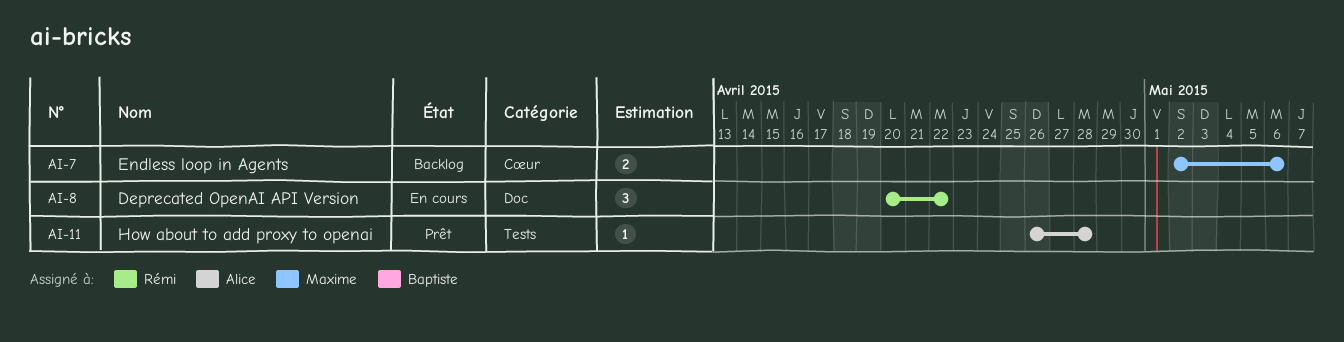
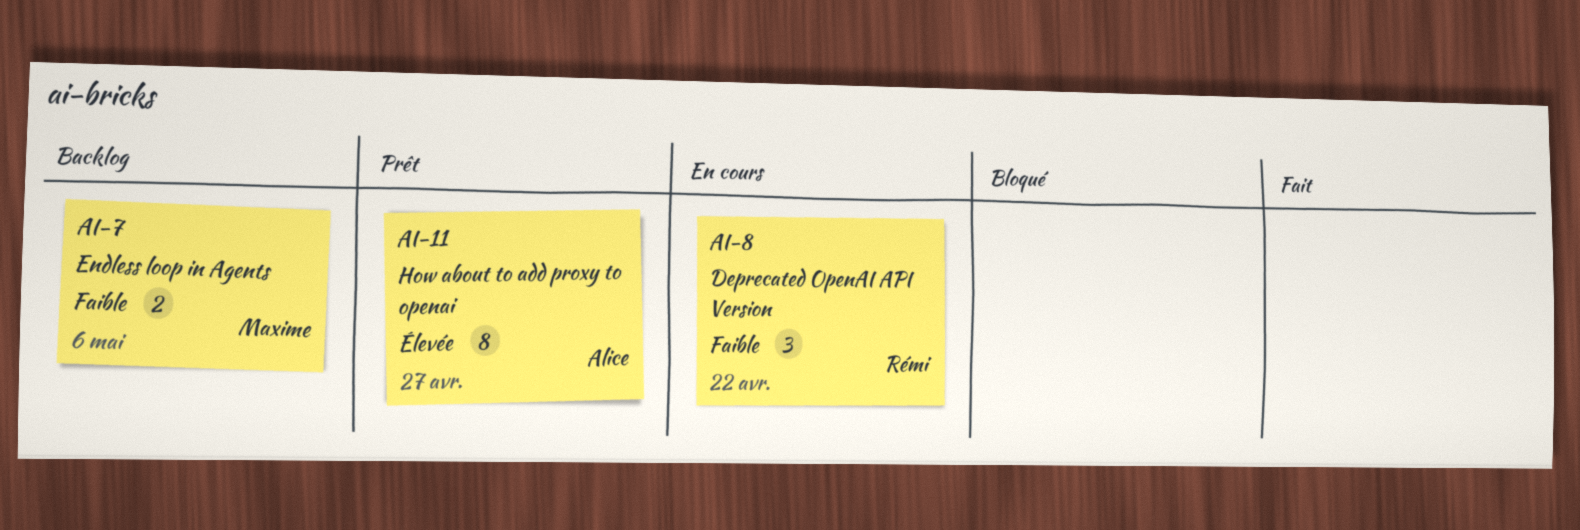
AI-11, estimate: 1 -> 8
AI-11, due: Apr 28 -> Apr 27

